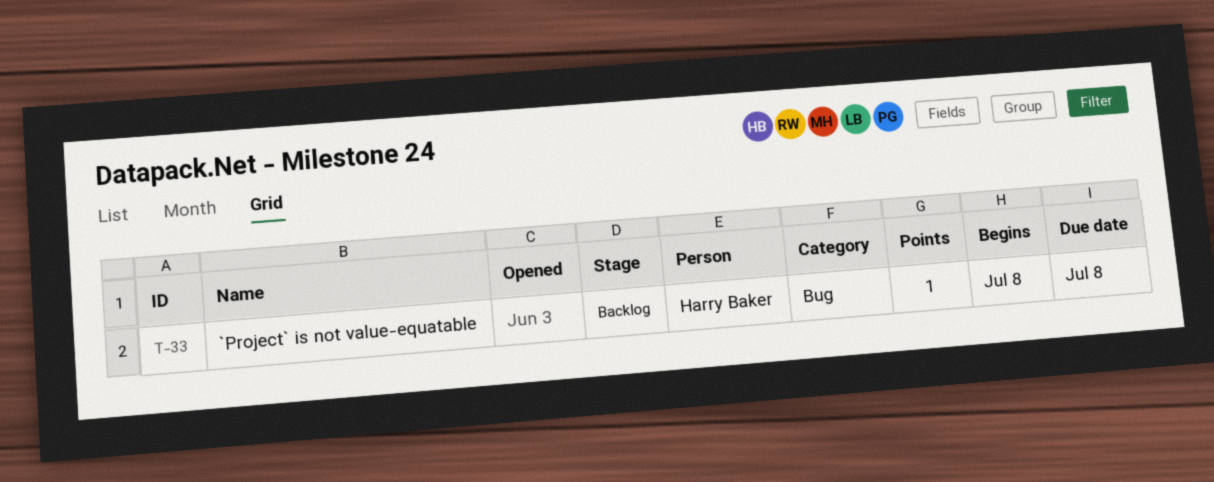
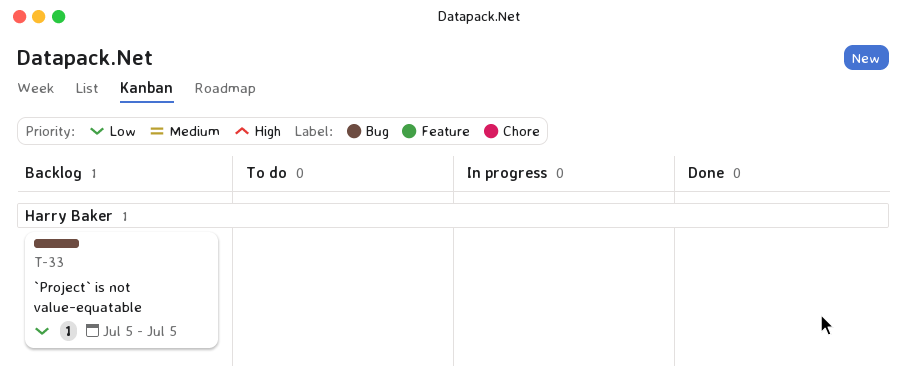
T-33, start: Jul 8 -> Jul 5
T-33, due: Jul 8 -> Jul 5

